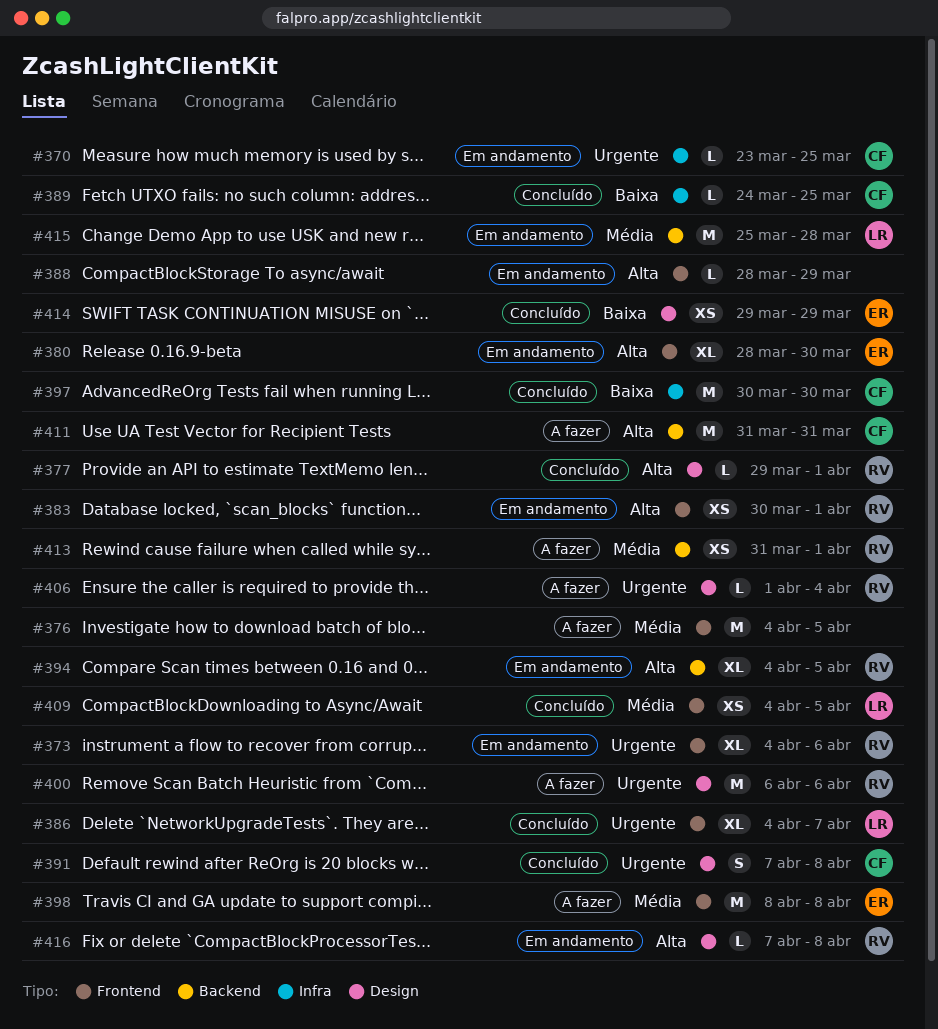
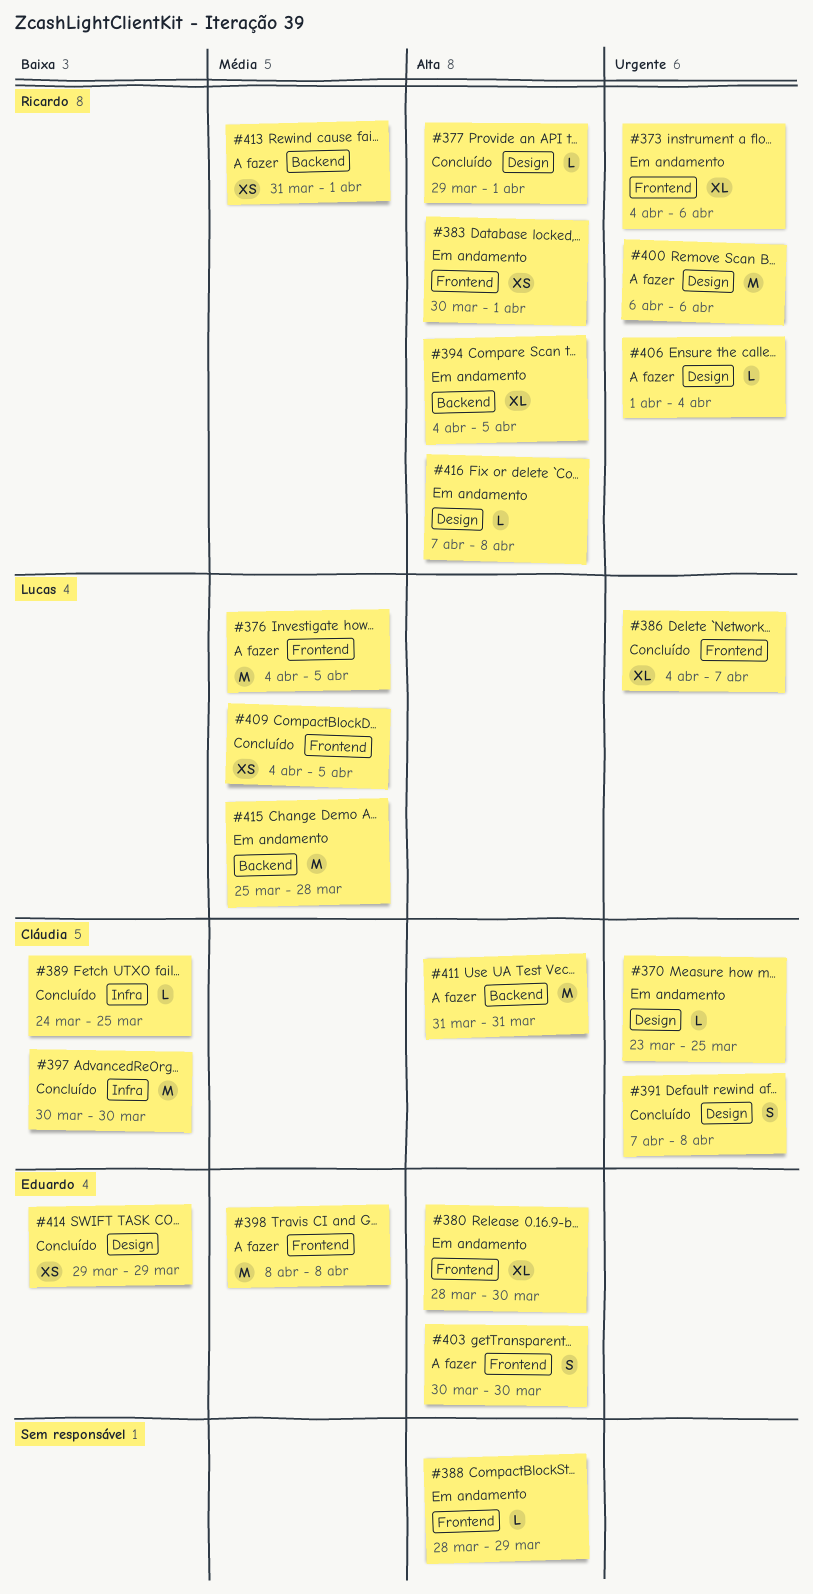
#370, label: Infra -> Design
#376, owner: none -> Lucas
#403: none -> present

